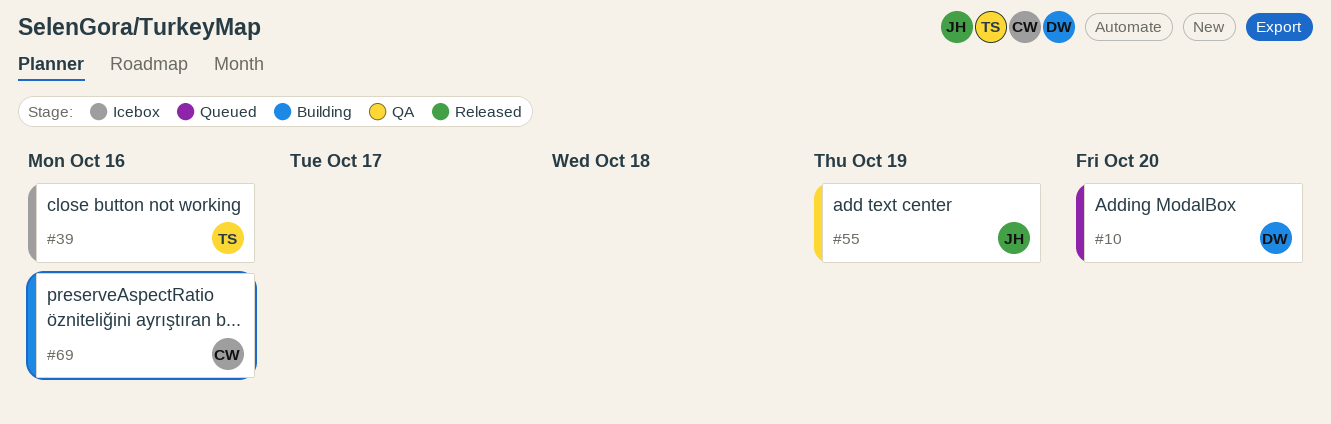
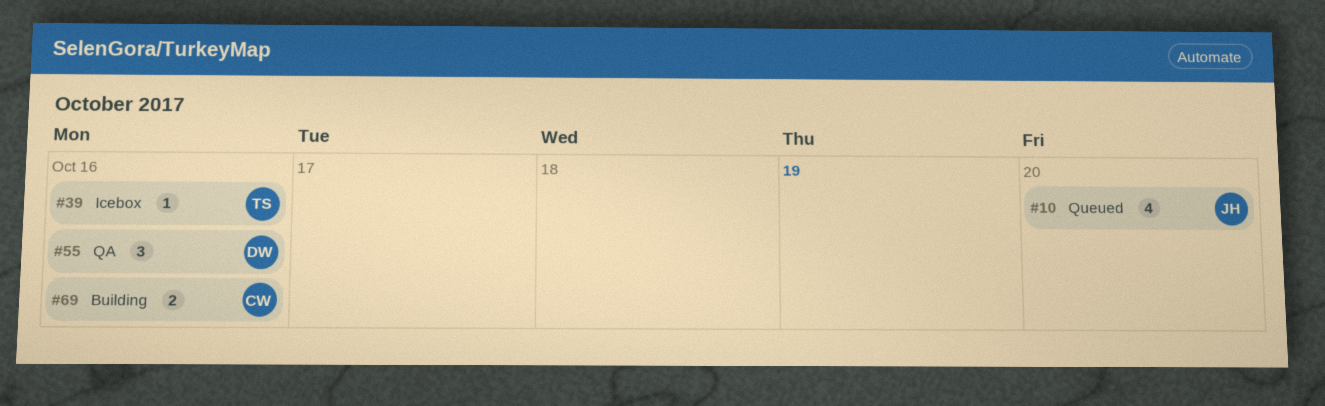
#10, owner: DW -> JH
#55, owner: JH -> DW
#55, due: Oct 19 -> Oct 16

